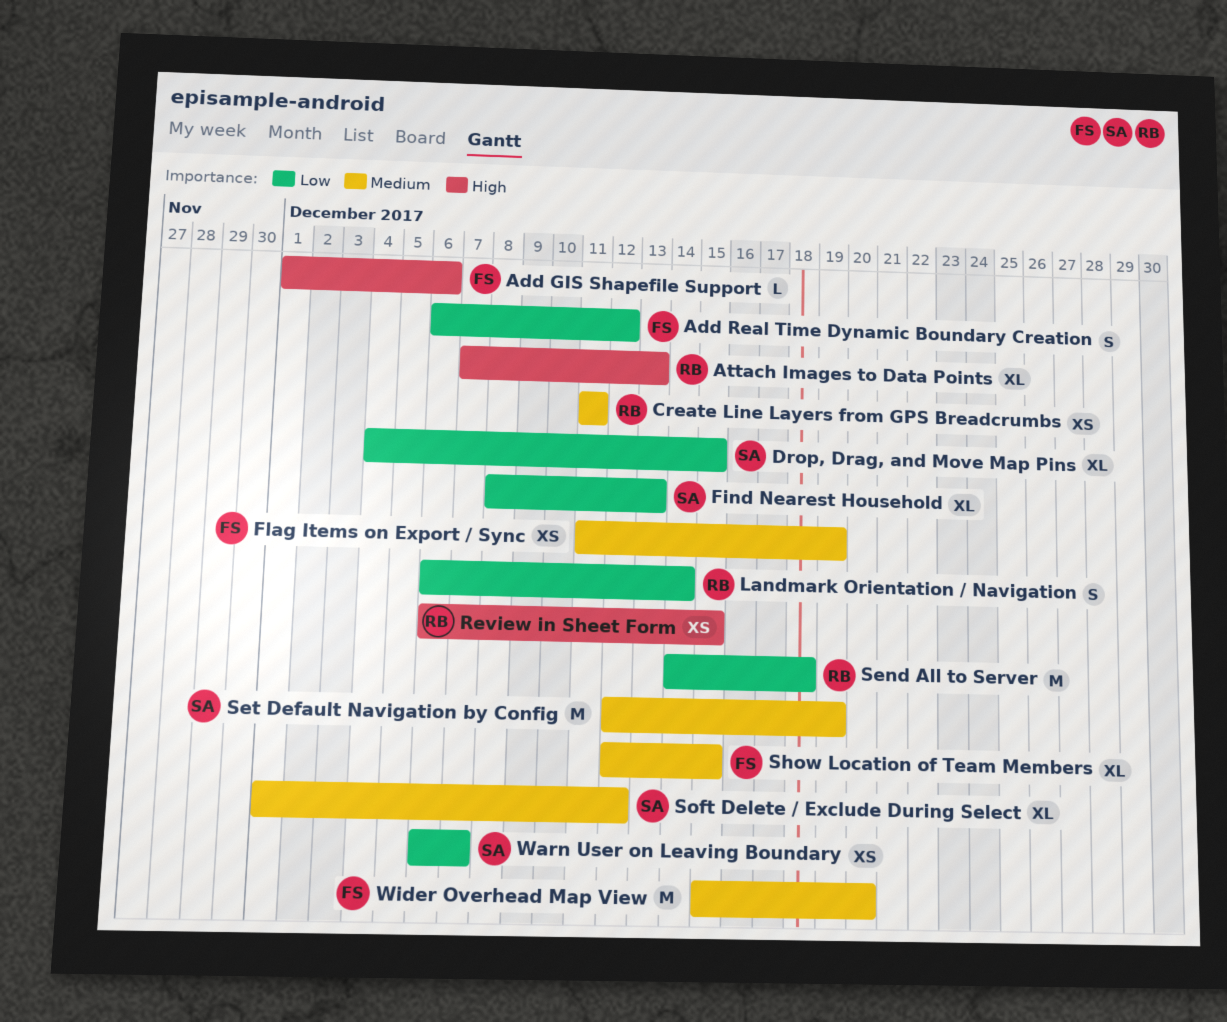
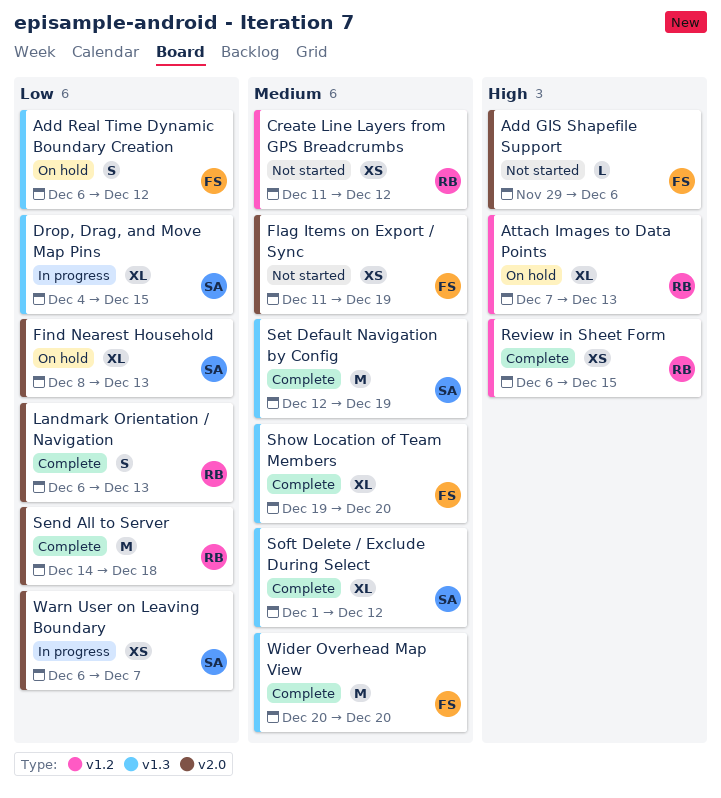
Add GIS Shapefile Support, start: Dec 1 -> Nov 29
Create Line Layers from GPS Breadcrumbs, due: Dec 11 -> Dec 12
Landmark Orientation / Navigation, due: Dec 14 -> Dec 13
Show Location of Team Members, start: Dec 12 -> Dec 19
Show Location of Team Members, due: Dec 15 -> Dec 20
Wider Overhead Map View, start: Dec 15 -> Dec 20

